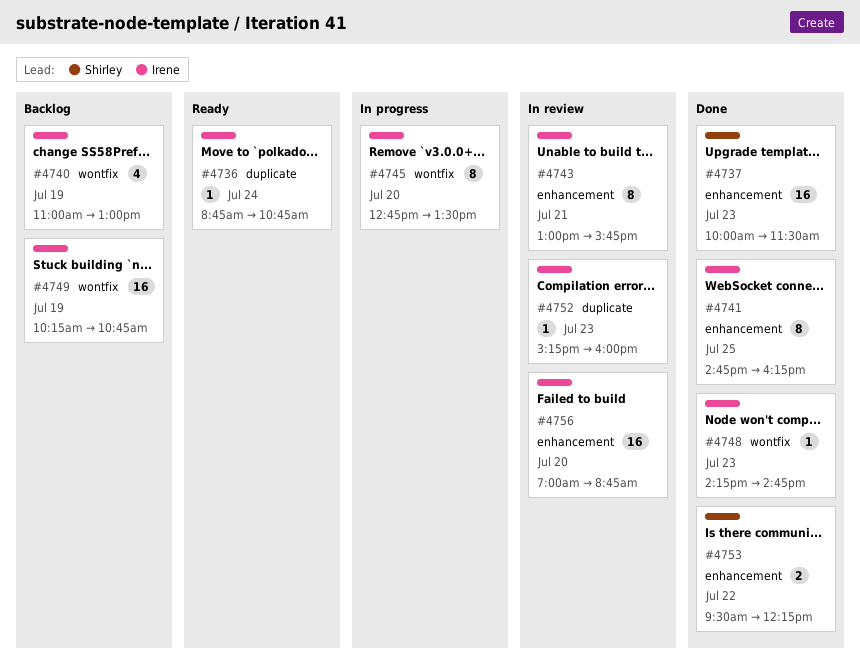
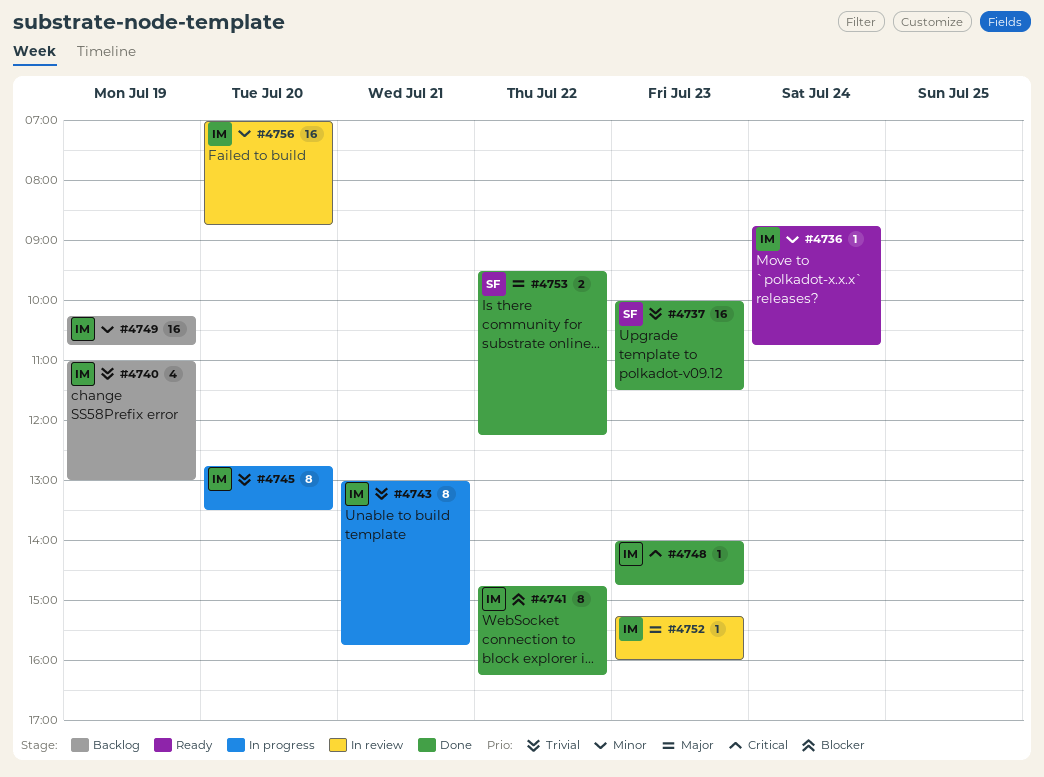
#4741, day: Jul 25 -> Jul 22
#4743, status: In review -> In progress
#4748, begins: 14:15 -> 14:00

